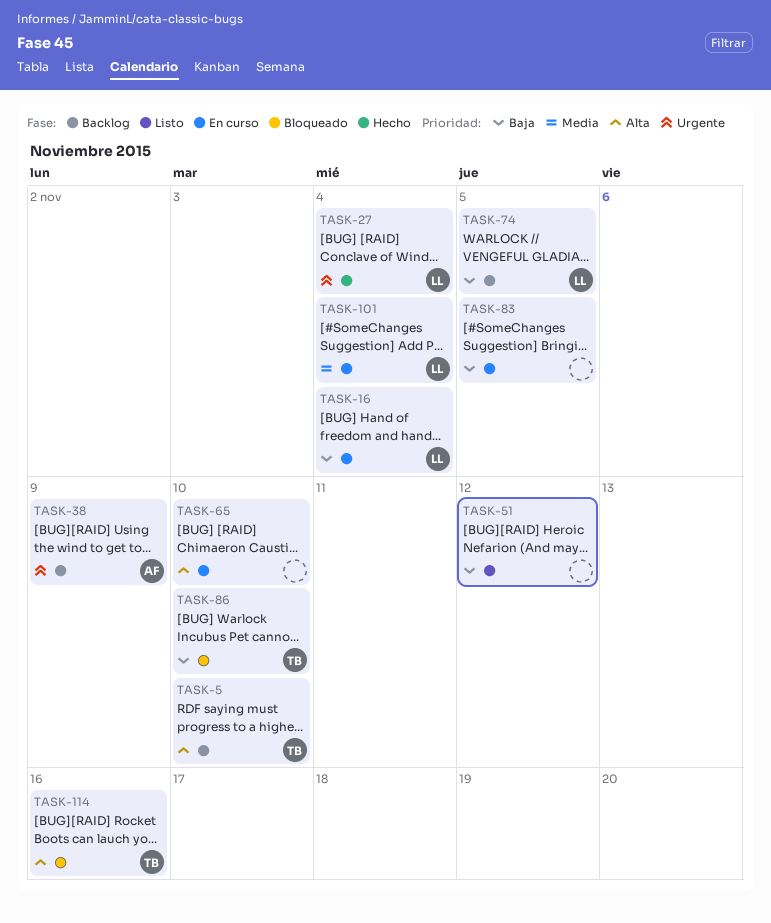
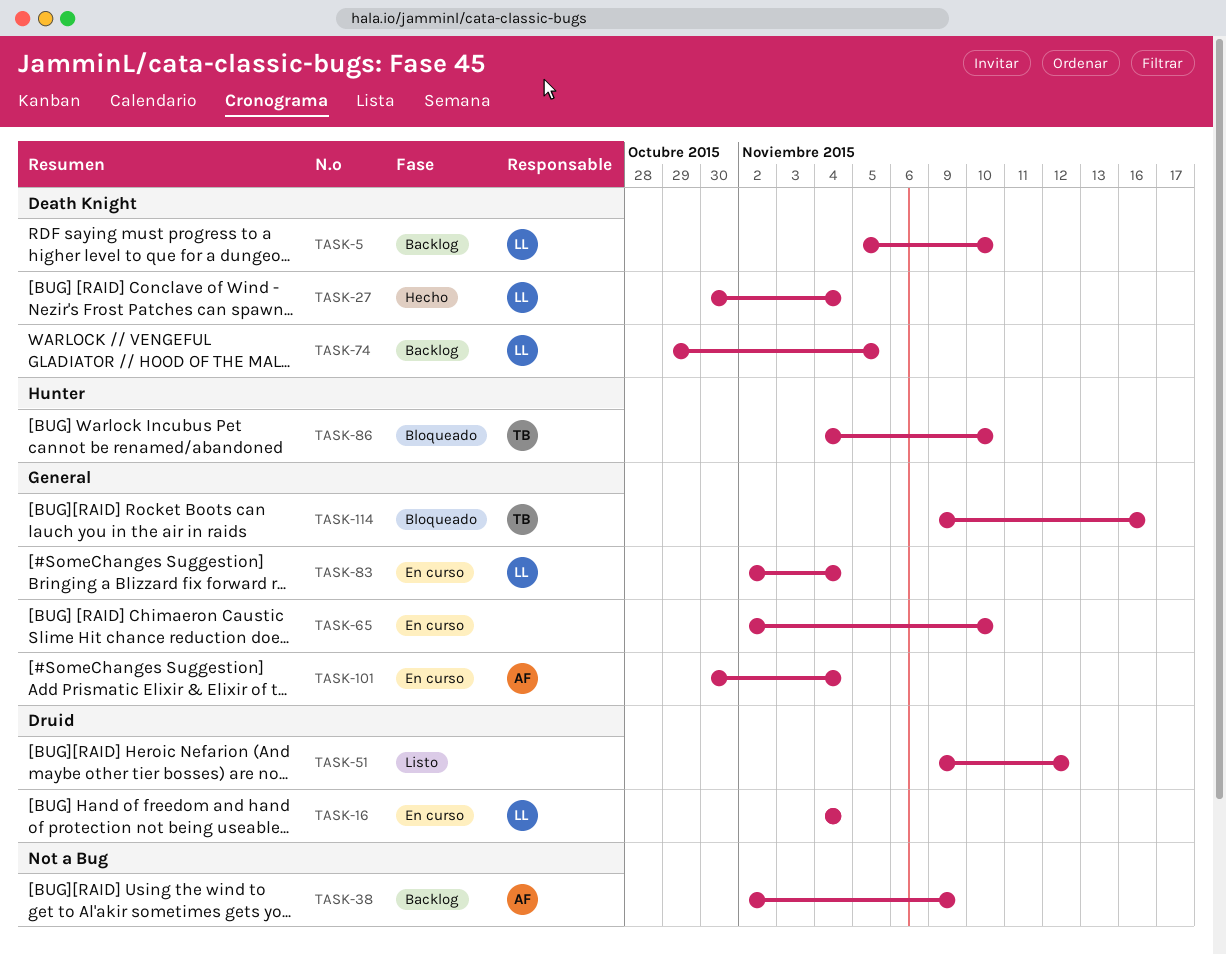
TASK-5, owner: TB -> LL
TASK-83, owner: none -> LL
TASK-83, due: Nov 5 -> Nov 4
TASK-101, owner: LL -> AF

